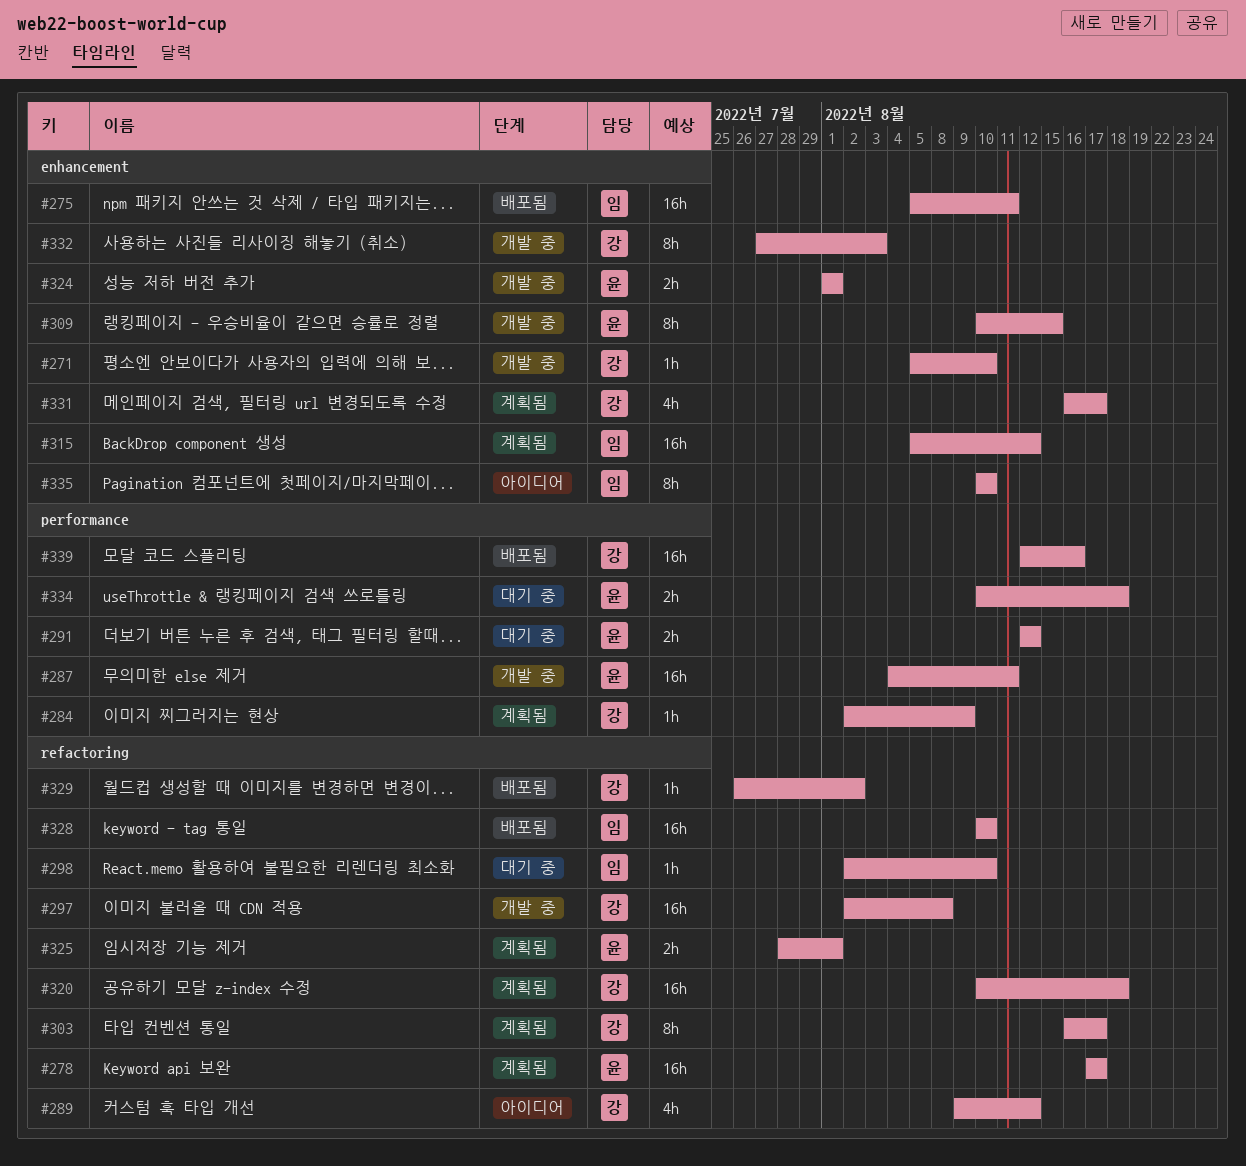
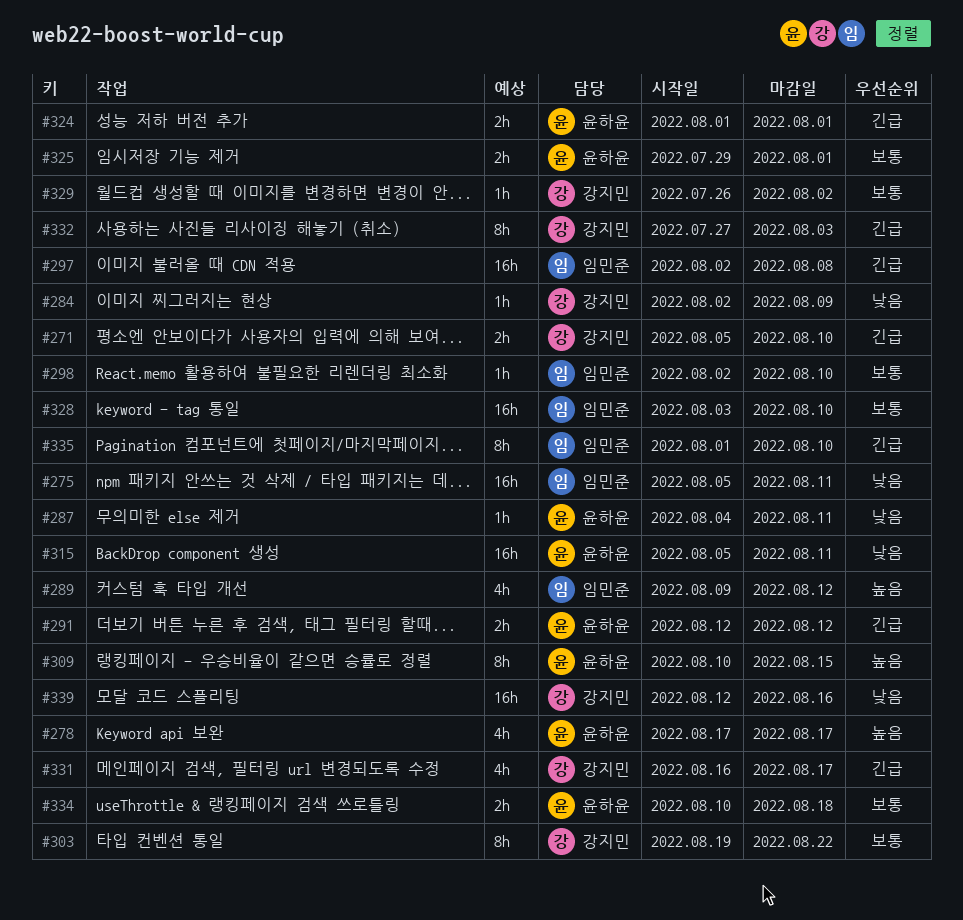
#271, estimate: 1h -> 2h
#278, estimate: 16h -> 4h
#287, estimate: 16h -> 1h
#289, owner: 강지민 -> 임민준
#297, owner: 강지민 -> 임민준
#303, start: Aug 16 -> Aug 19
#303, due: Aug 17 -> Aug 22
#315, owner: 임민준 -> 윤하윤
#315, due: Aug 12 -> Aug 11
#320: present -> none
#325, start: Jul 28 -> Jul 29
#328, start: Aug 10 -> Aug 3
#335, start: Aug 10 -> Aug 1

